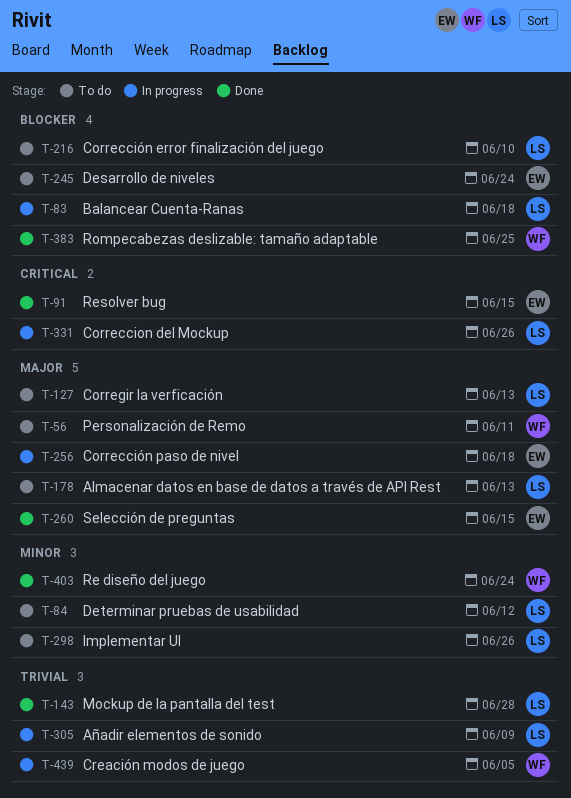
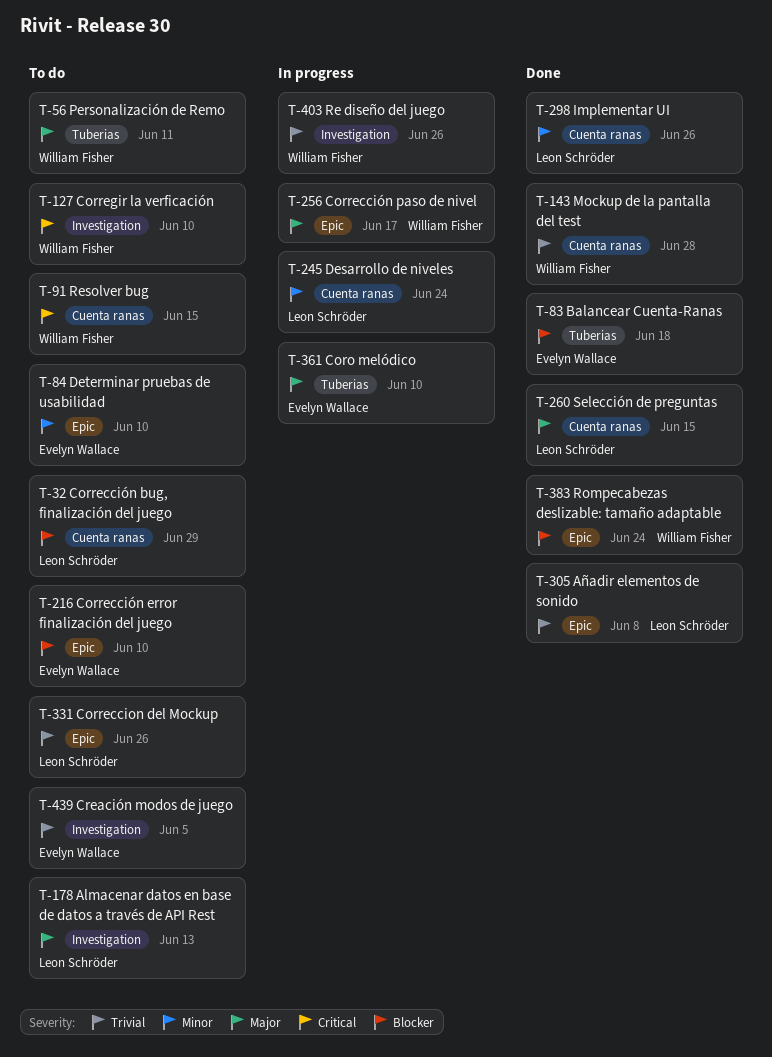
T-32: none -> present
T-83, status: In progress -> Done
T-83, owner: Leon Schröder -> Evelyn Wallace
T-84, owner: Leon Schröder -> Evelyn Wallace
T-84, due: Jun 12 -> Jun 10
T-91, status: Done -> To do
T-91, owner: Evelyn Wallace -> William Fisher
T-127, owner: Leon Schröder -> William Fisher
T-127, priority: Major -> Critical
T-127, due: Jun 13 -> Jun 10
T-143, owner: Leon Schröder -> William Fisher
T-216, owner: Leon Schröder -> Evelyn Wallace
T-245, status: To do -> In progress
T-245, owner: Evelyn Wallace -> Leon Schröder
T-245, priority: Blocker -> Minor
T-256, owner: Evelyn Wallace -> William Fisher
T-256, due: Jun 18 -> Jun 17
T-260, owner: Evelyn Wallace -> Leon Schröder
T-298, status: To do -> Done
T-305, status: In progress -> Done
T-305, due: Jun 9 -> Jun 8
T-331, status: In progress -> To do
T-331, priority: Critical -> Trivial
T-361: none -> present
T-383, due: Jun 25 -> Jun 24
T-403, status: Done -> In progress
T-403, priority: Minor -> Trivial
T-403, due: Jun 24 -> Jun 26
T-439, status: In progress -> To do
T-439, owner: William Fisher -> Evelyn Wallace

